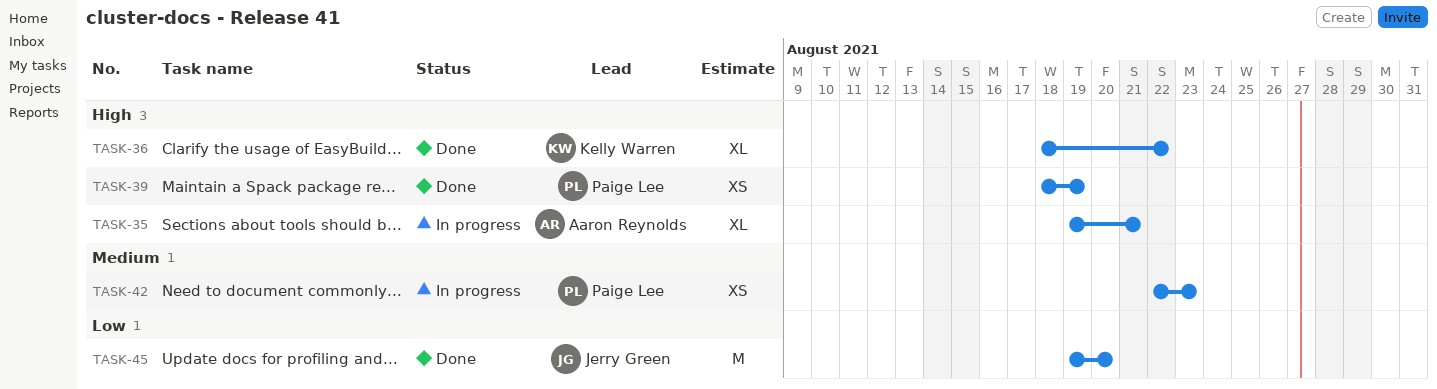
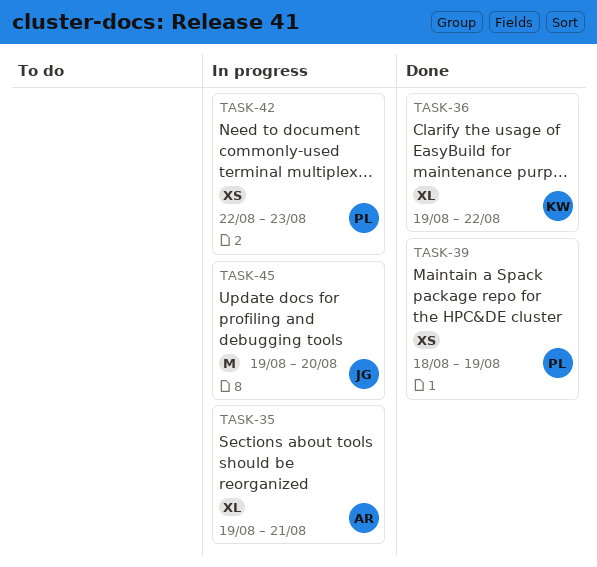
TASK-36, start: Aug 18 -> Aug 19
TASK-45, status: Done -> In progress

